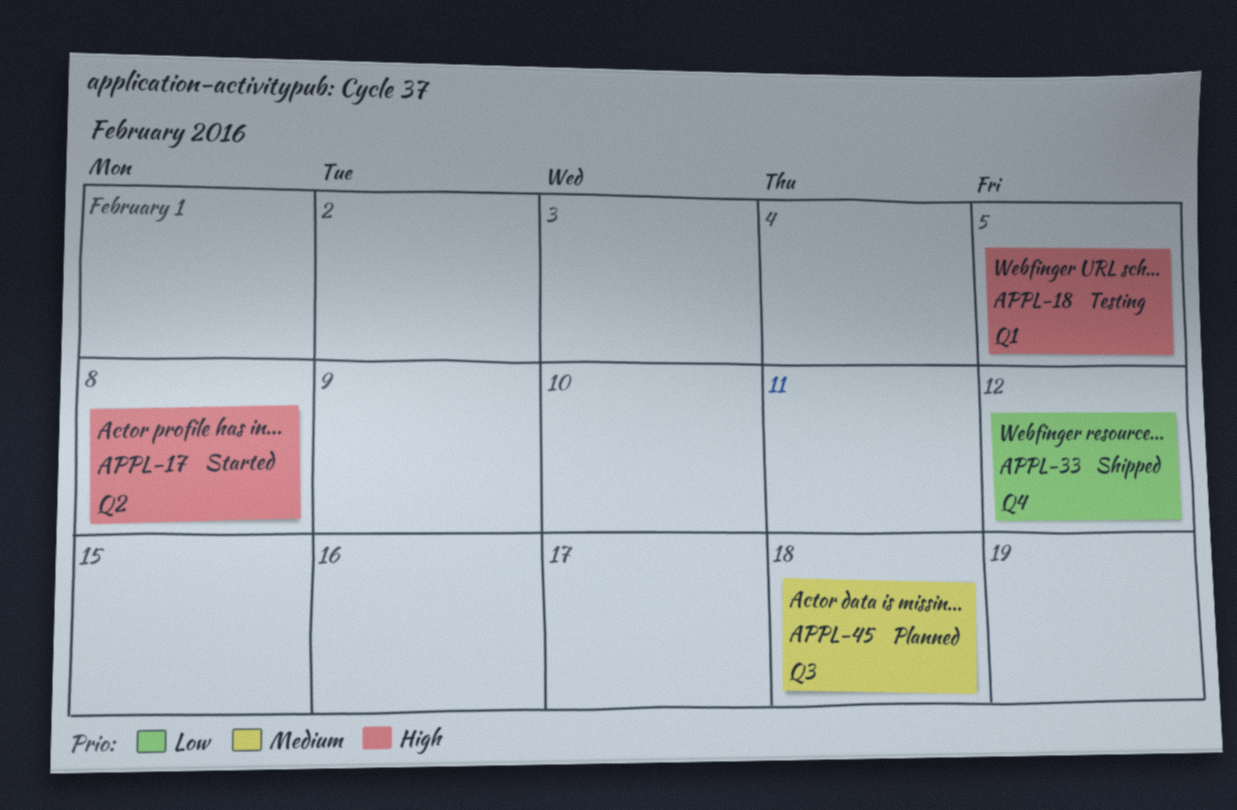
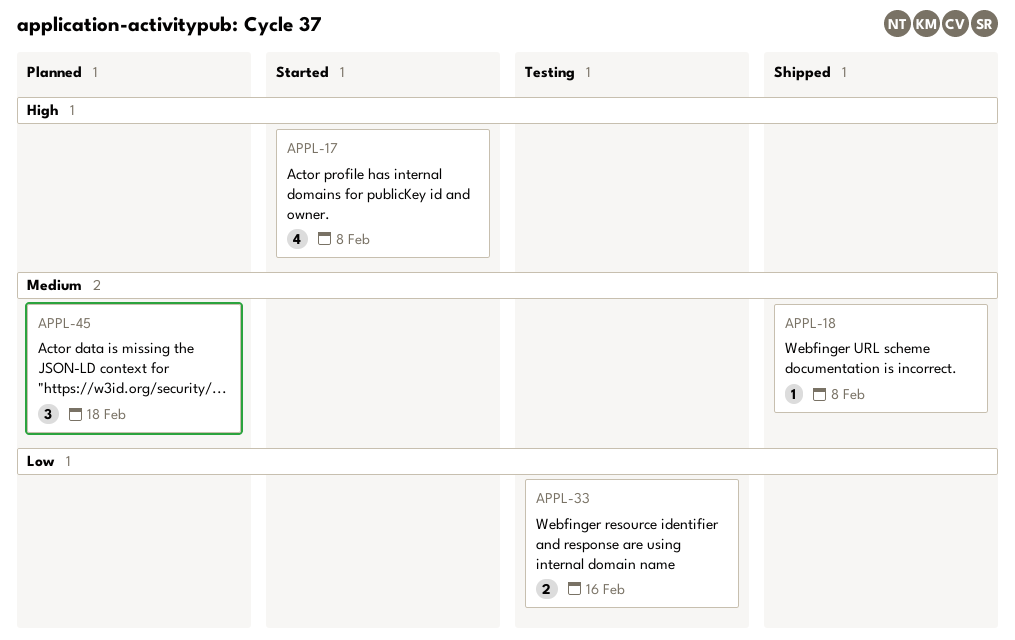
APPL-18, status: Testing -> Shipped
APPL-18, priority: High -> Medium
APPL-18, due: Feb 5 -> Feb 8
APPL-33, status: Shipped -> Testing
APPL-33, due: Feb 12 -> Feb 16

